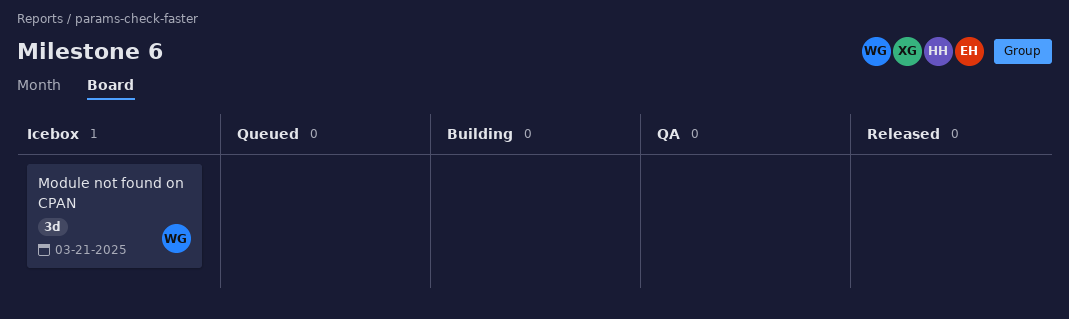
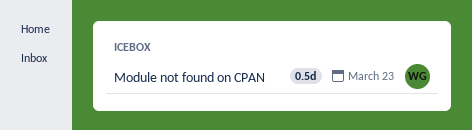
Module not found on CPAN, estimate: 3d -> 0.5d
Module not found on CPAN, due: Mar 21 -> Mar 23

